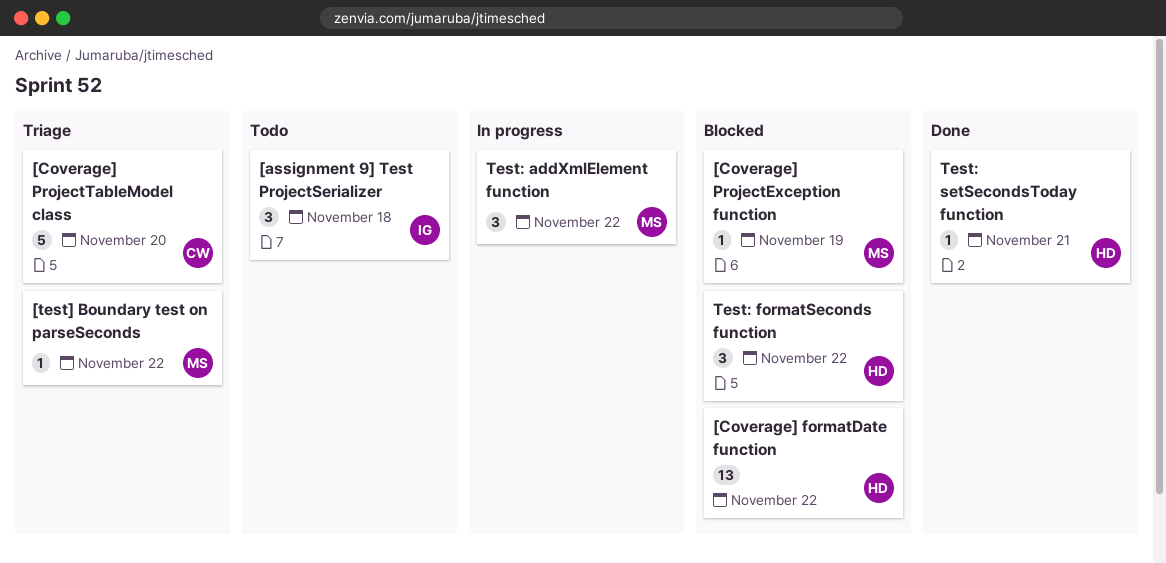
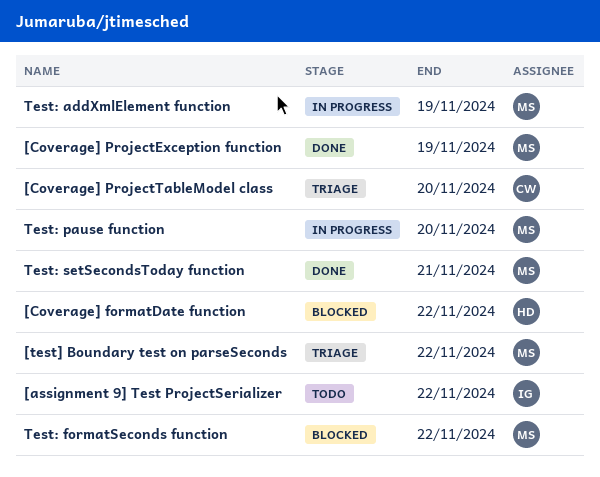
[assignment 9] Test ProjectSerializer, due: Nov 18 -> Nov 22
[Coverage] ProjectException function, status: Blocked -> Done
Test: addXmlElement function, due: Nov 22 -> Nov 19
Test: formatSeconds function, owner: HD -> MS
Test: pause function: none -> present
Test: setSecondsToday function, owner: HD -> MS

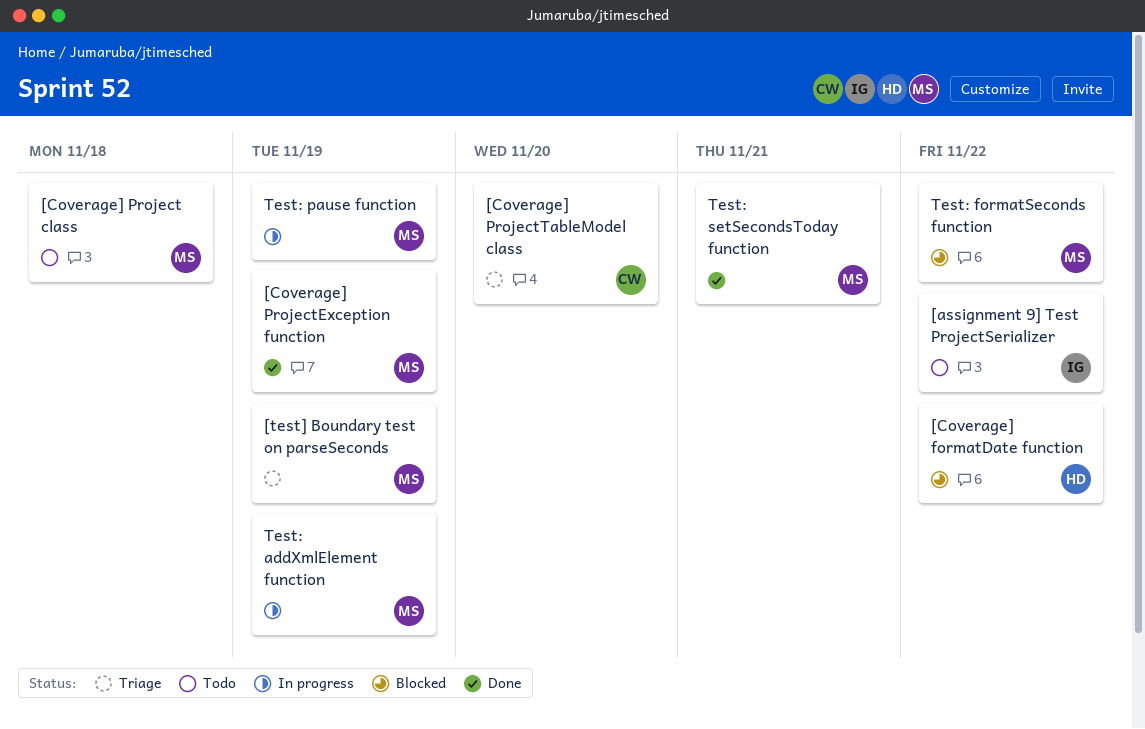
[Coverage] Project class: none -> present
[test] Boundary test on parseSeconds, due: Nov 22 -> Nov 19
Test: pause function, due: Nov 20 -> Nov 19

